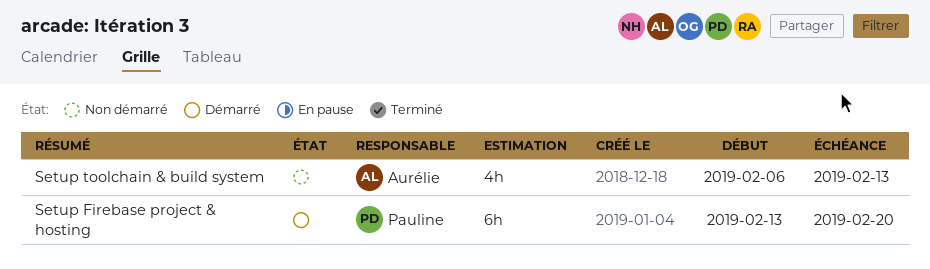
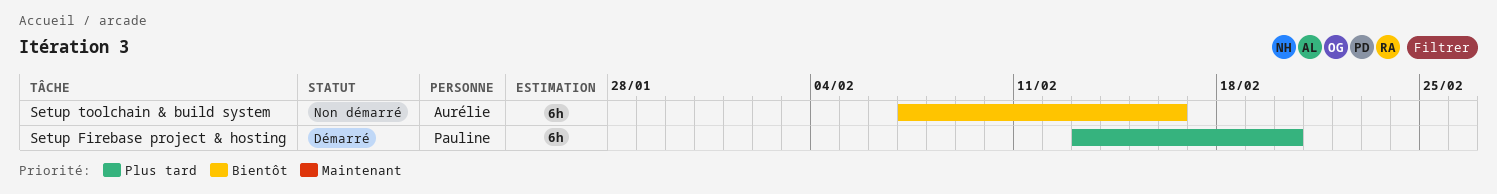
Setup toolchain & build system, estimate: 4h -> 6h
Setup toolchain & build system, start: Feb 6 -> Feb 7
Setup toolchain & build system, due: Feb 13 -> Feb 16

